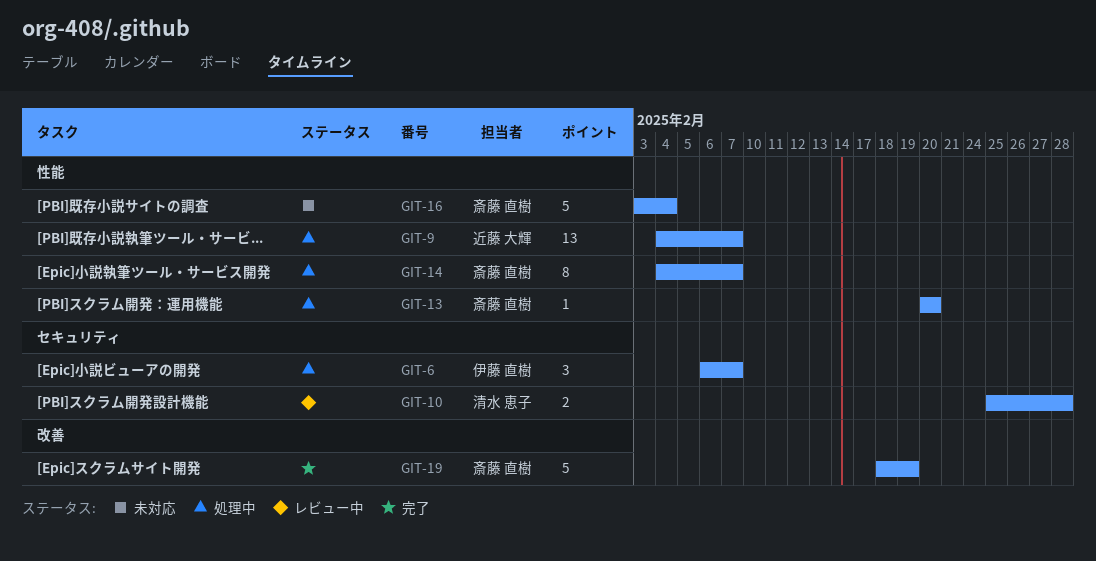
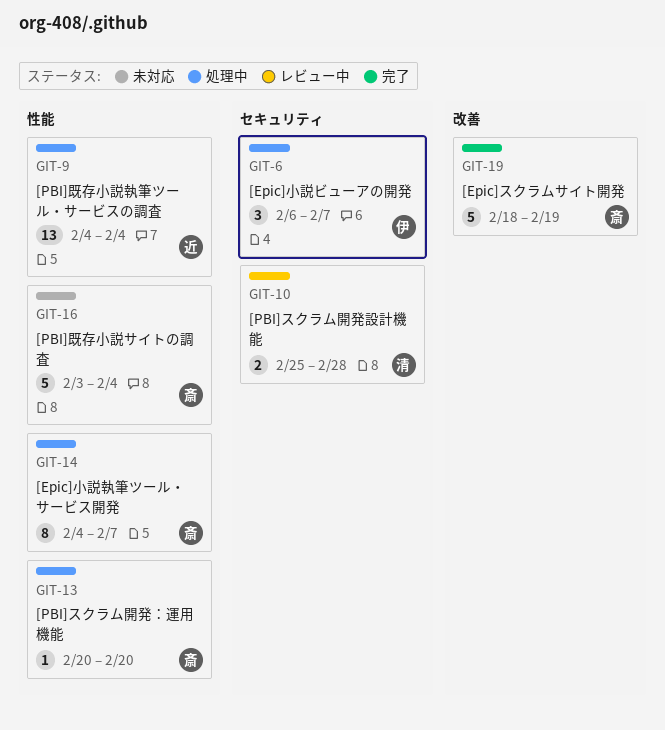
GIT-9, due: Feb 7 -> Feb 4

